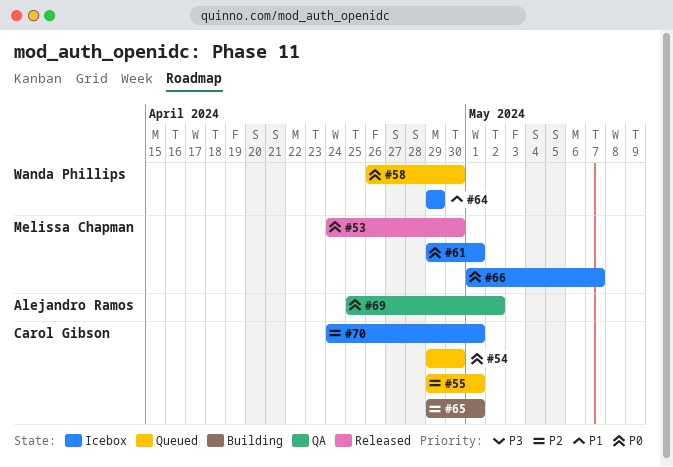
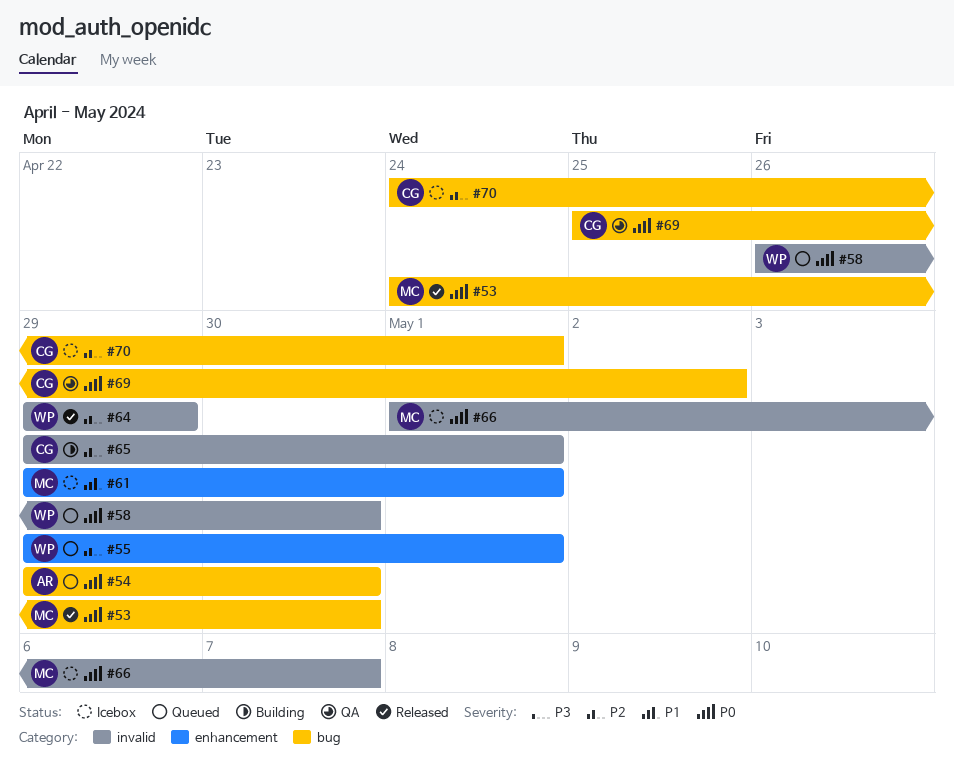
#54, owner: Carol Gibson -> Alejandro Ramos
#55, owner: Carol Gibson -> Wanda Phillips
#61, priority: P0 -> P1
#64, status: Icebox -> Released
#64, priority: P1 -> P2
#69, owner: Alejandro Ramos -> Carol Gibson

